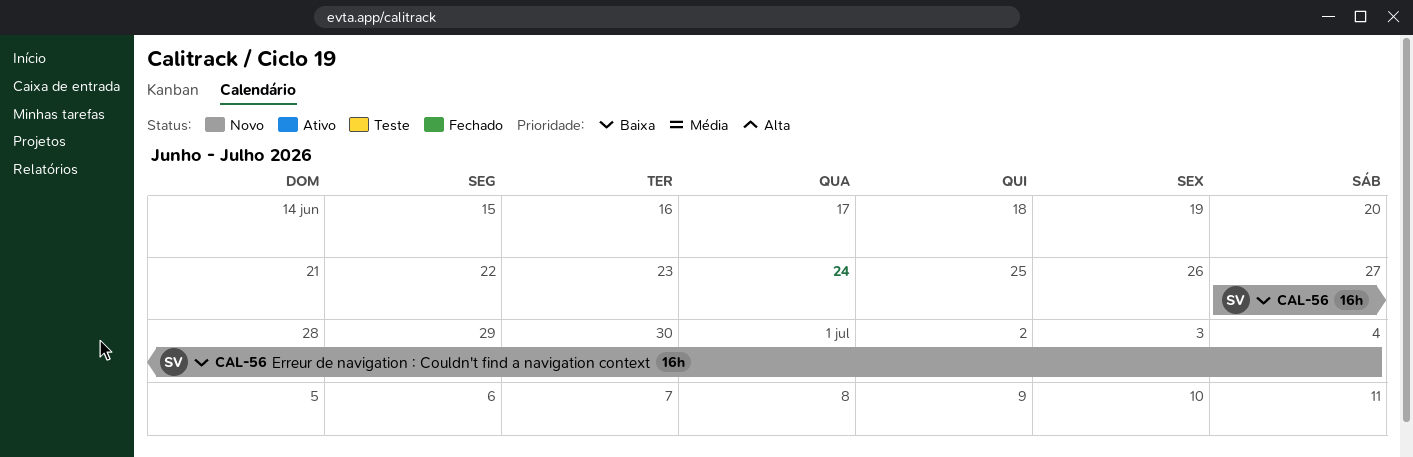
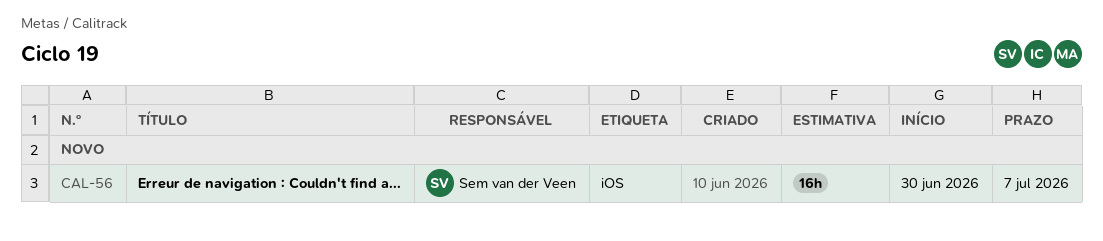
CAL-56, start: Jun 27 -> Jun 30
CAL-56, due: Jul 4 -> Jul 7

